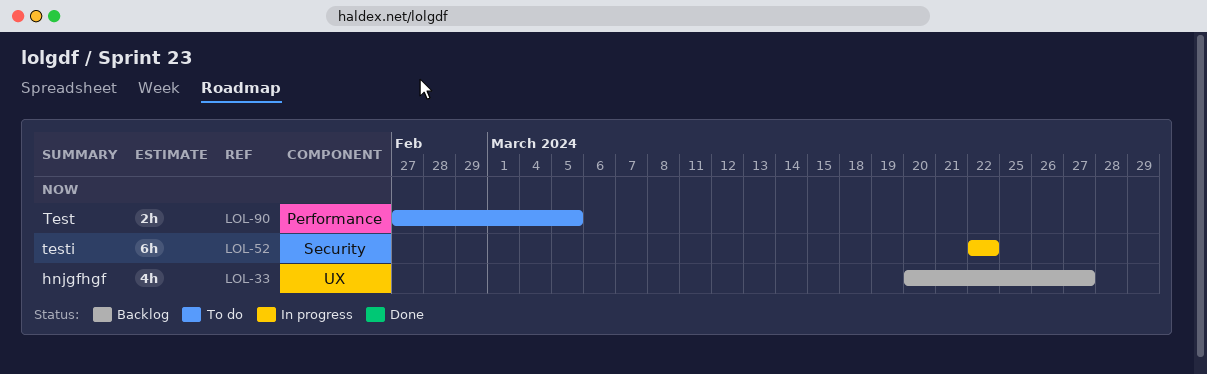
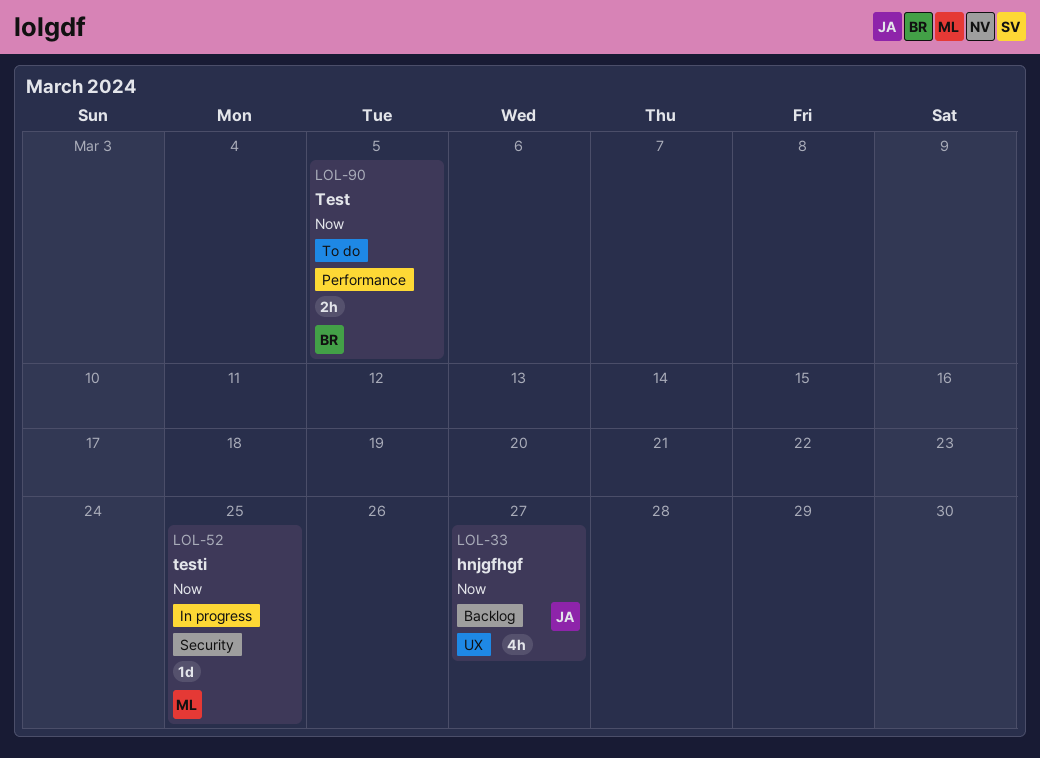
LOL-52, estimate: 6h -> 1d
LOL-52, due: Mar 22 -> Mar 25

